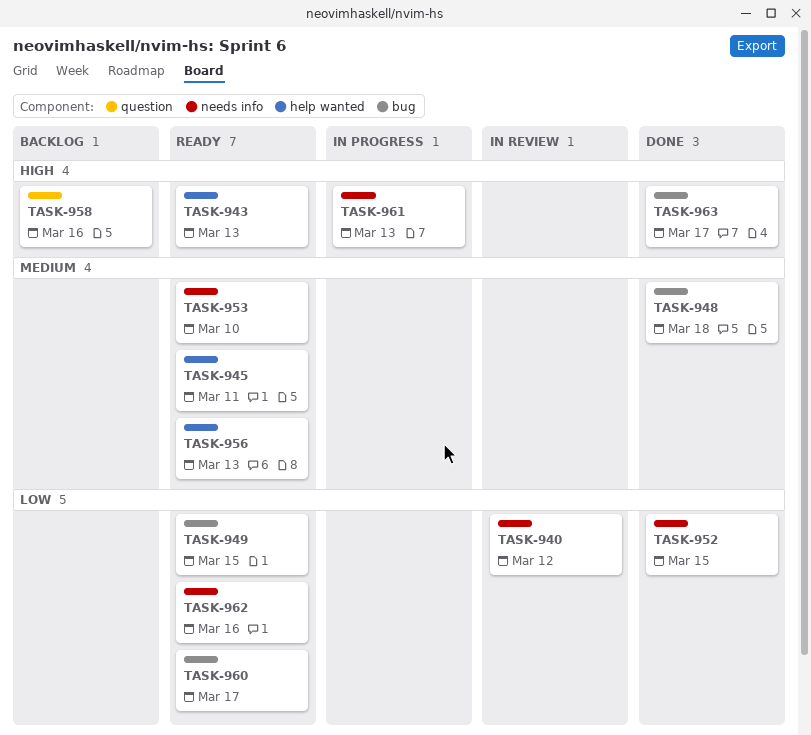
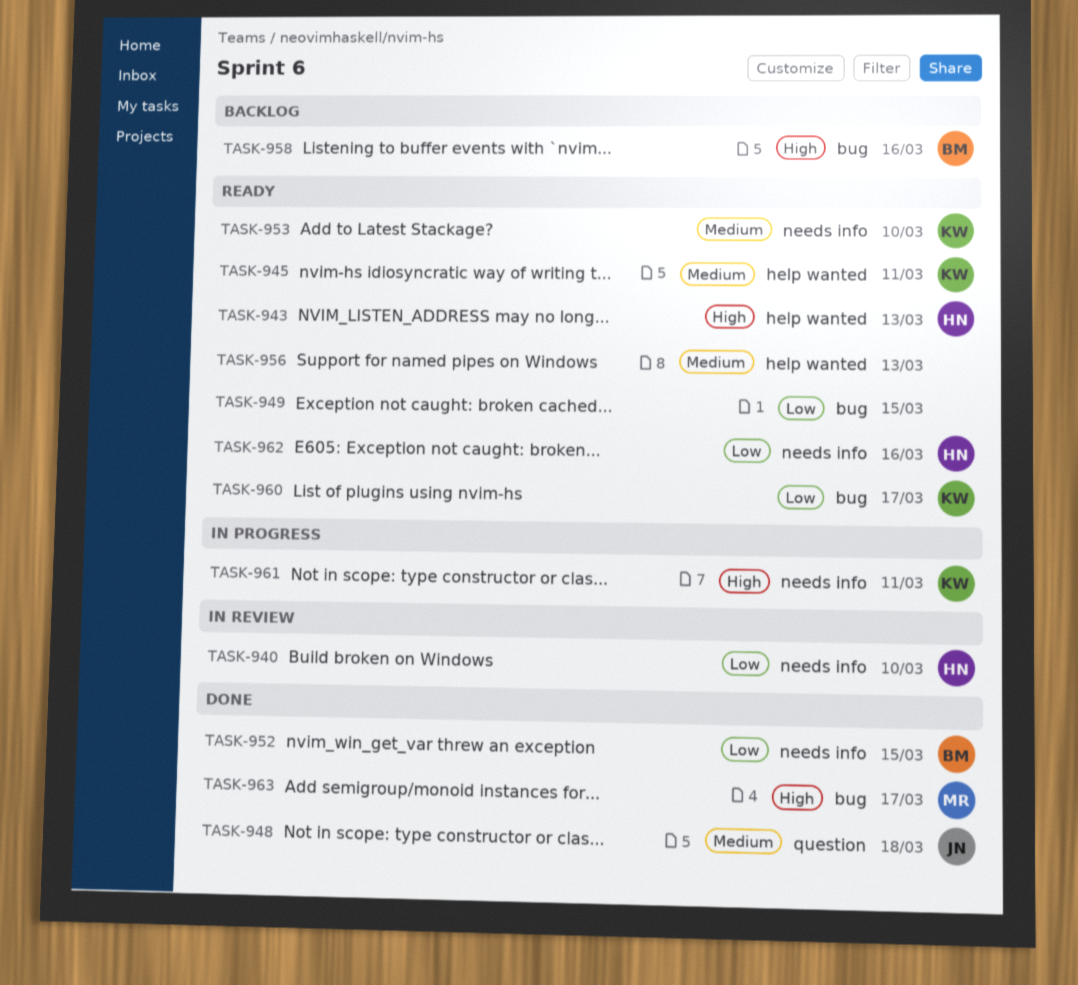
TASK-940, due: Mar 12 -> Mar 10
TASK-948, label: bug -> question
TASK-958, label: question -> bug
TASK-961, due: Mar 13 -> Mar 11

